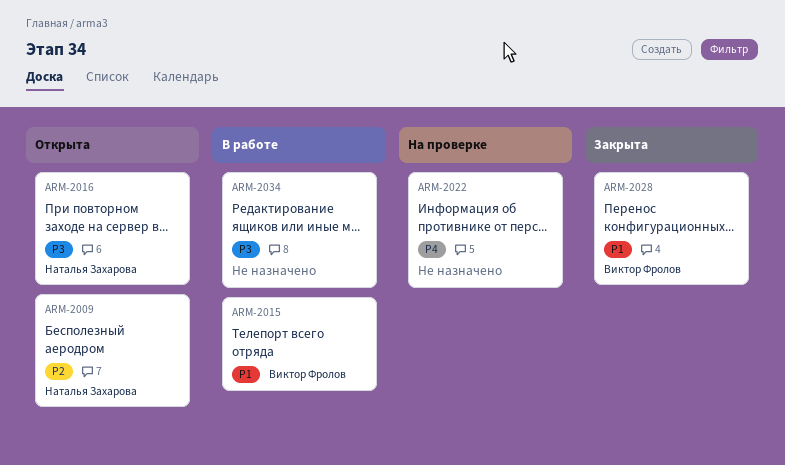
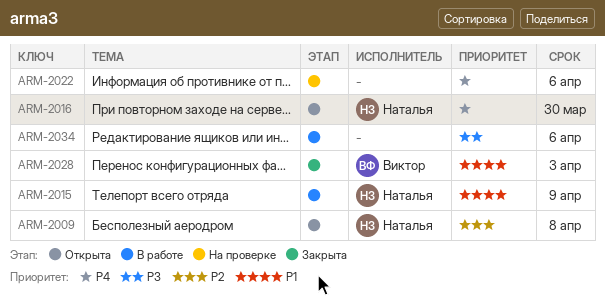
ARM-2015, owner: Виктор Фролов -> Наталья Захарова
ARM-2016, priority: P3 -> P4

